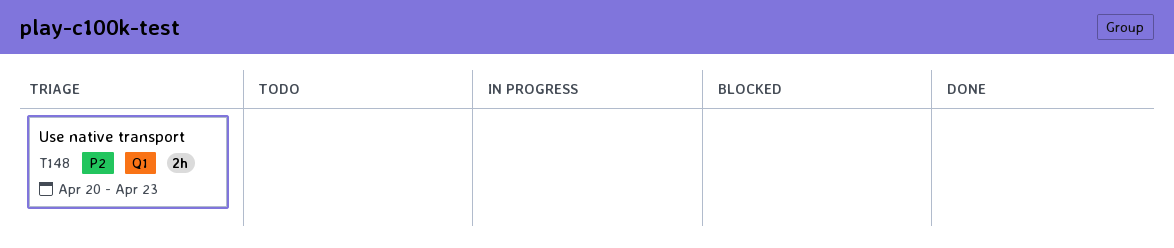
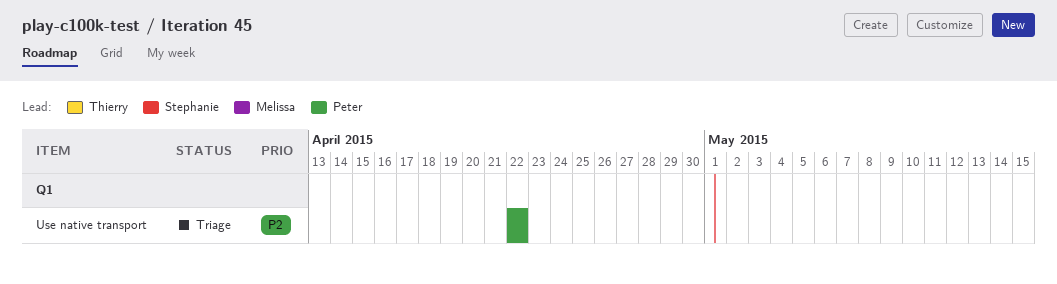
Use native transport, start: Apr 20 -> Apr 22
Use native transport, due: Apr 23 -> Apr 22

